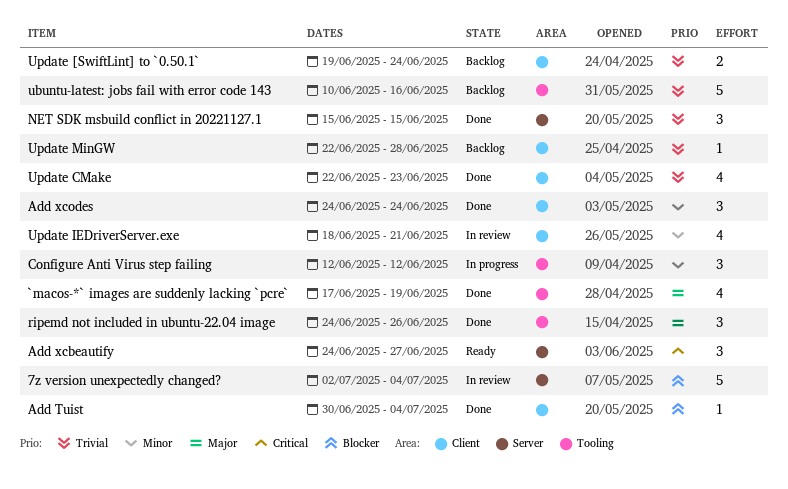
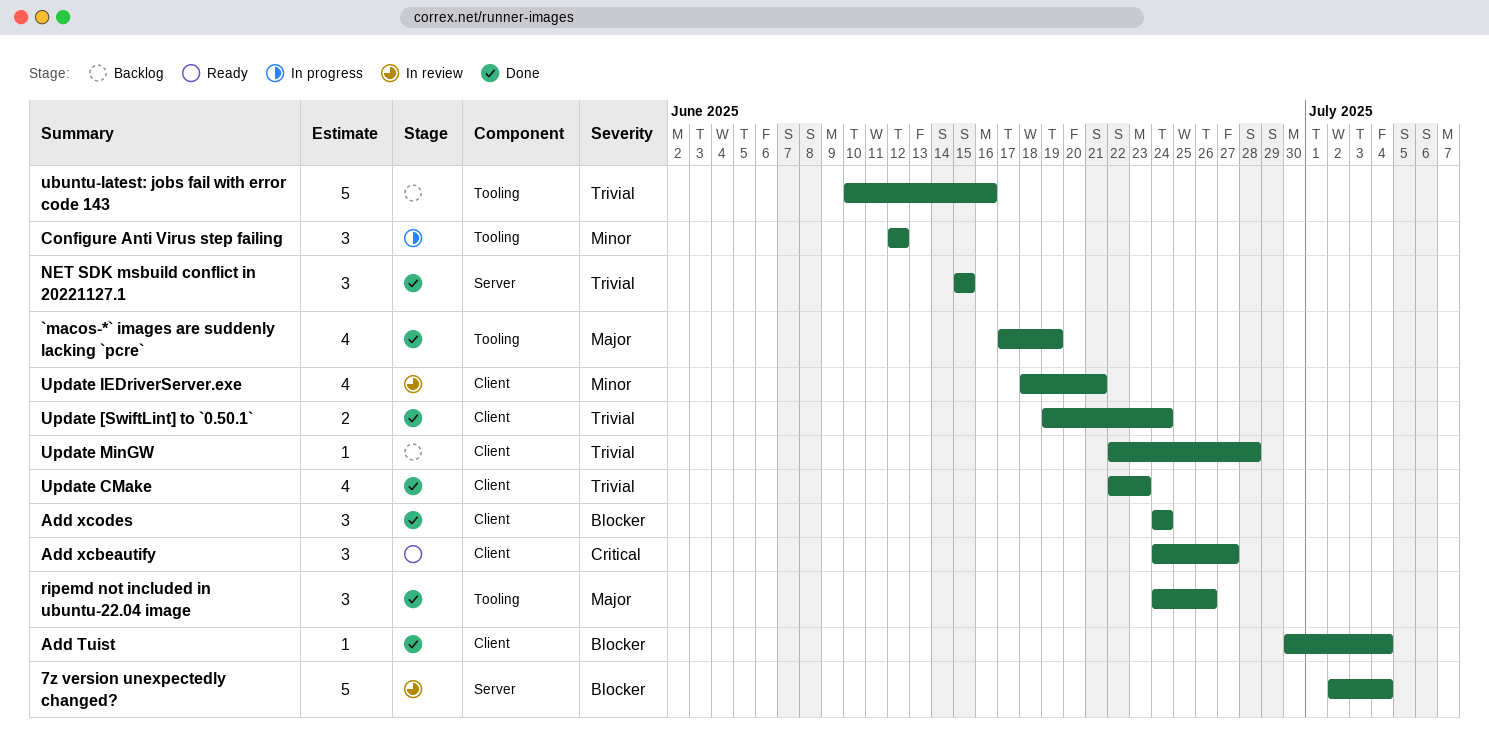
Add xcbeautify, label: Server -> Client
Add xcodes, priority: Minor -> Blocker
Update [SwiftLint] to `0.50.1`, status: Backlog -> Done

